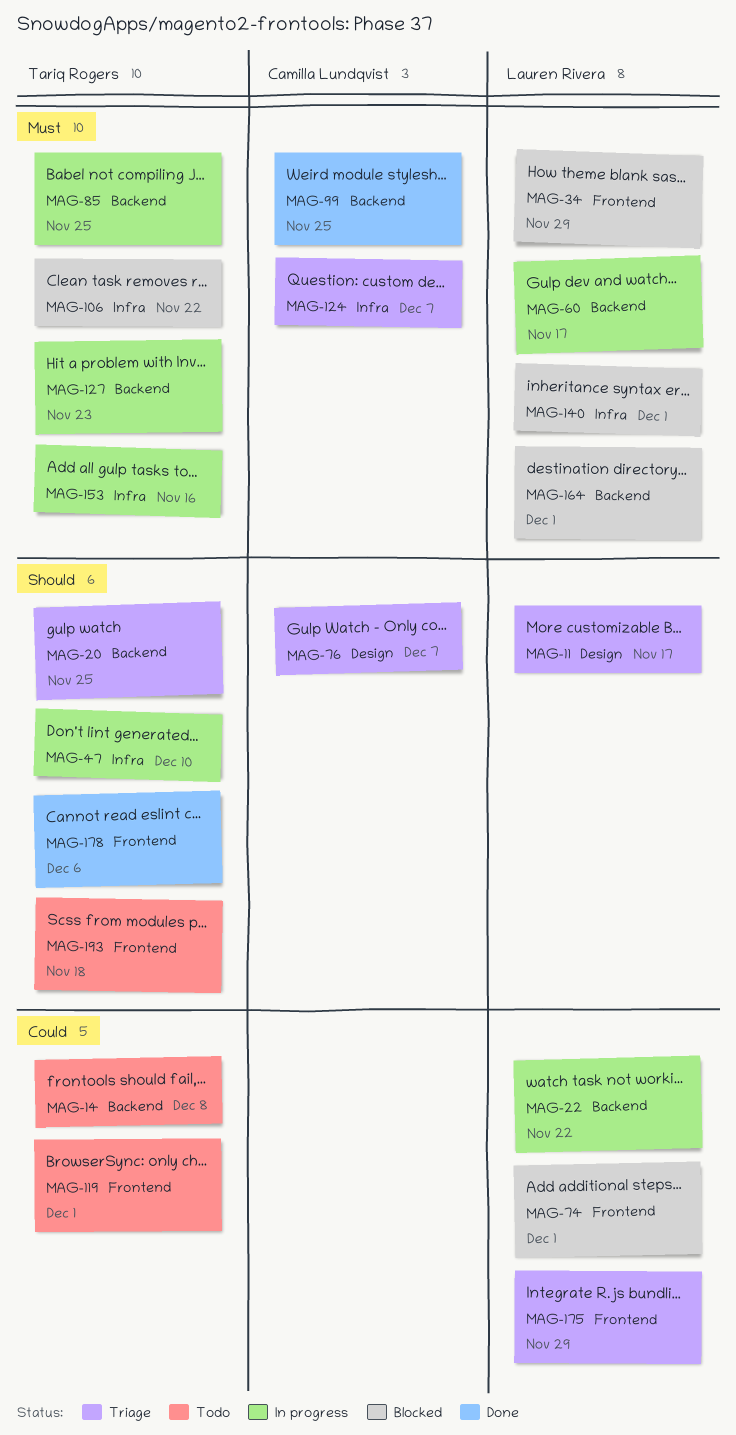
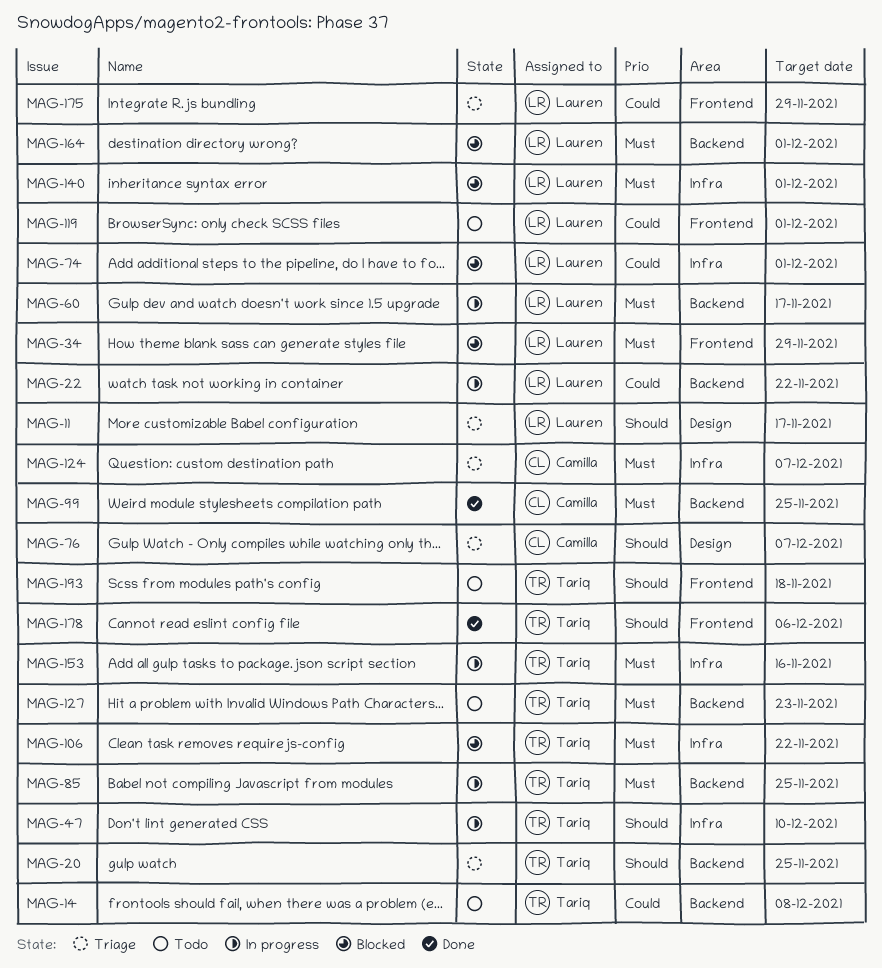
MAG-74, label: Frontend -> Infra
MAG-119, owner: Tariq Rogers -> Lauren Rivera
MAG-127, status: In progress -> Todo

